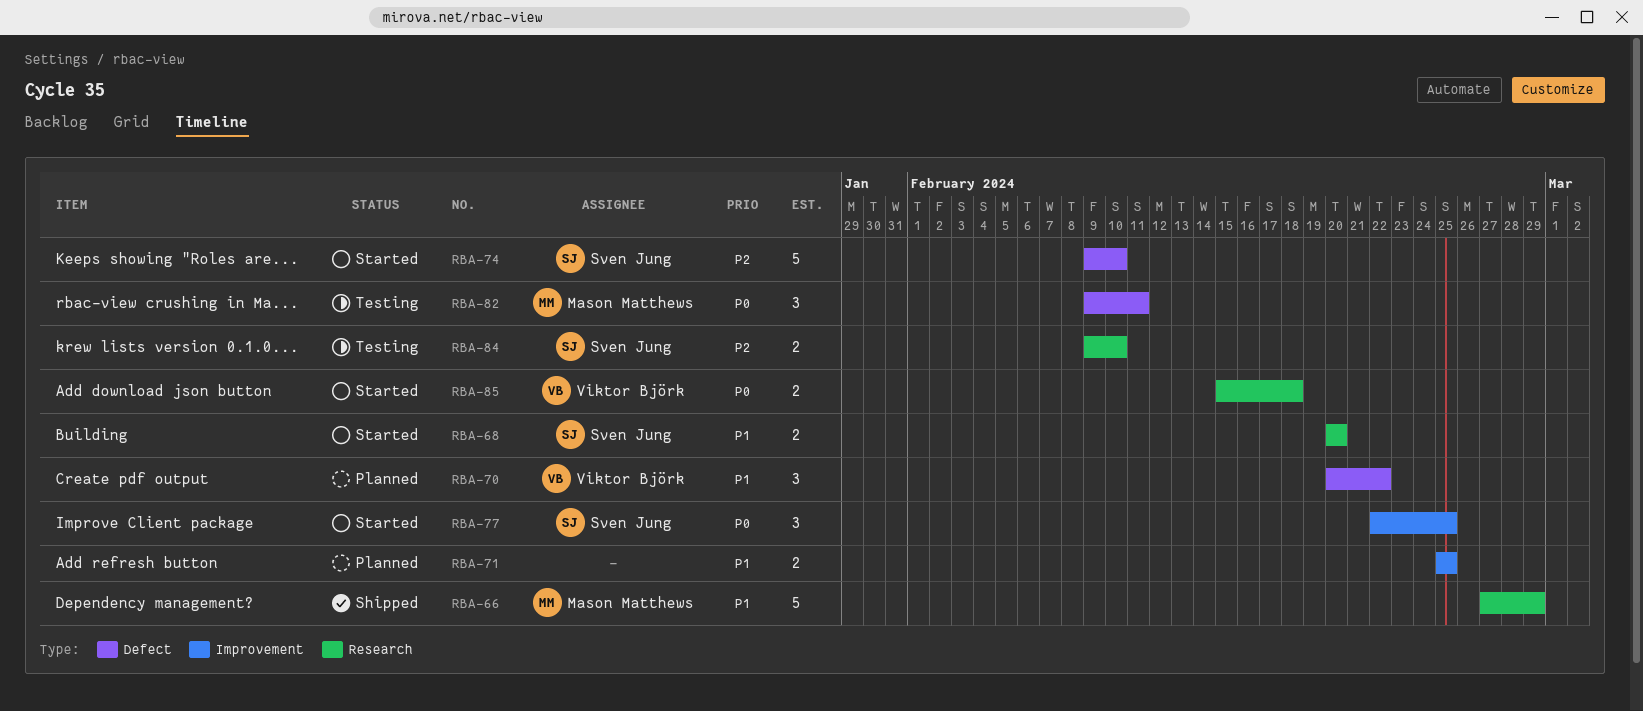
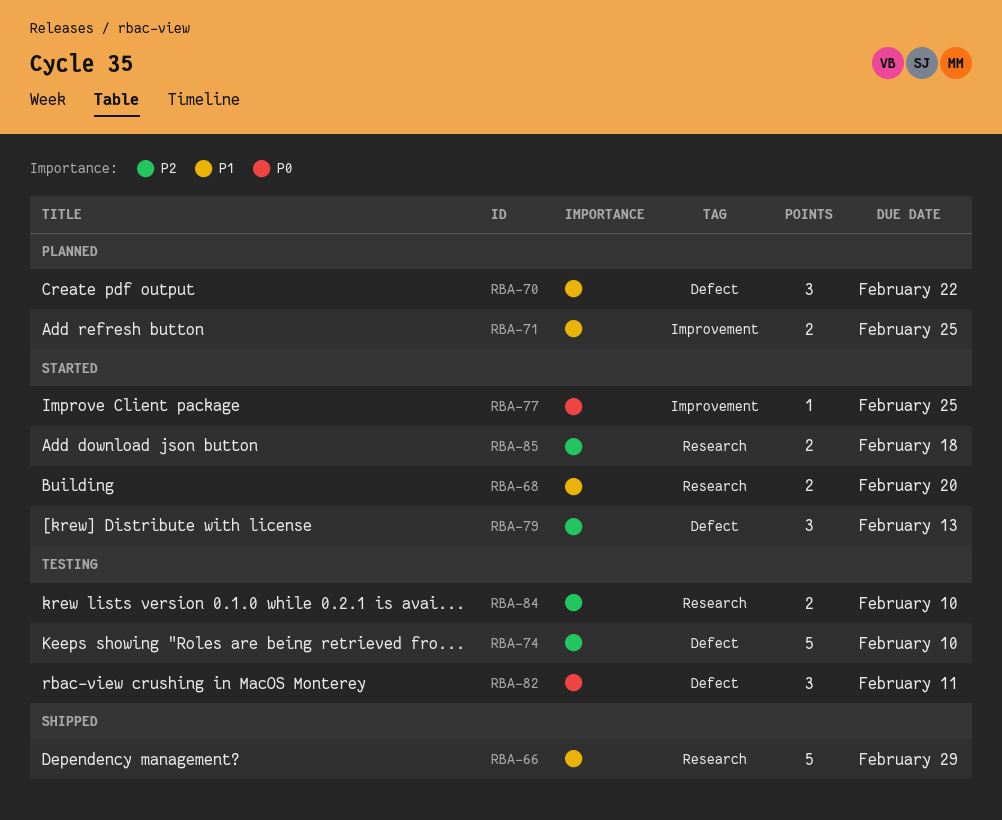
RBA-74, status: Started -> Testing
RBA-77, estimate: 3 -> 1
RBA-79: none -> present
RBA-85, priority: P0 -> P2

